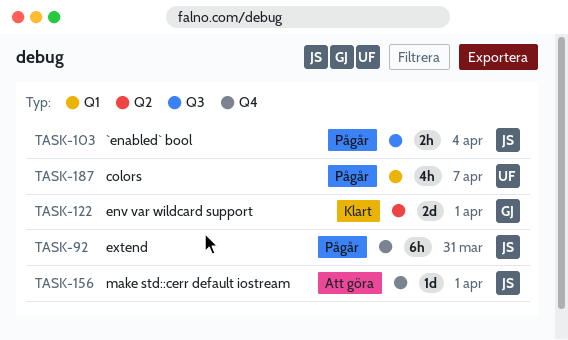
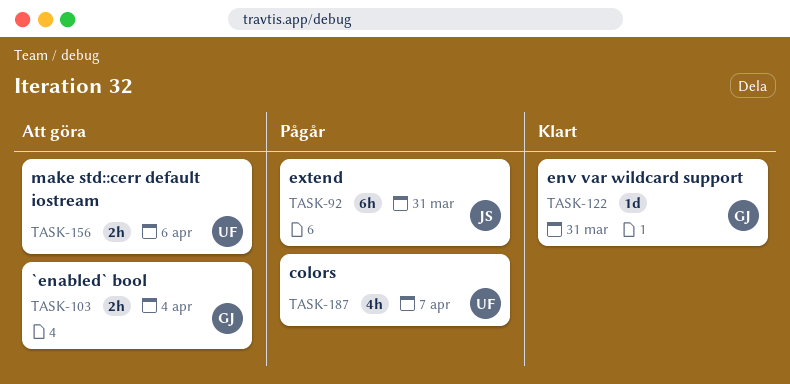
TASK-103, status: Pågår -> Att göra
TASK-103, owner: JS -> GJ
TASK-122, estimate: 2d -> 1d
TASK-122, due: Apr 1 -> Mar 31
TASK-156, owner: JS -> UF
TASK-156, estimate: 1d -> 2h
TASK-156, due: Apr 1 -> Apr 6

